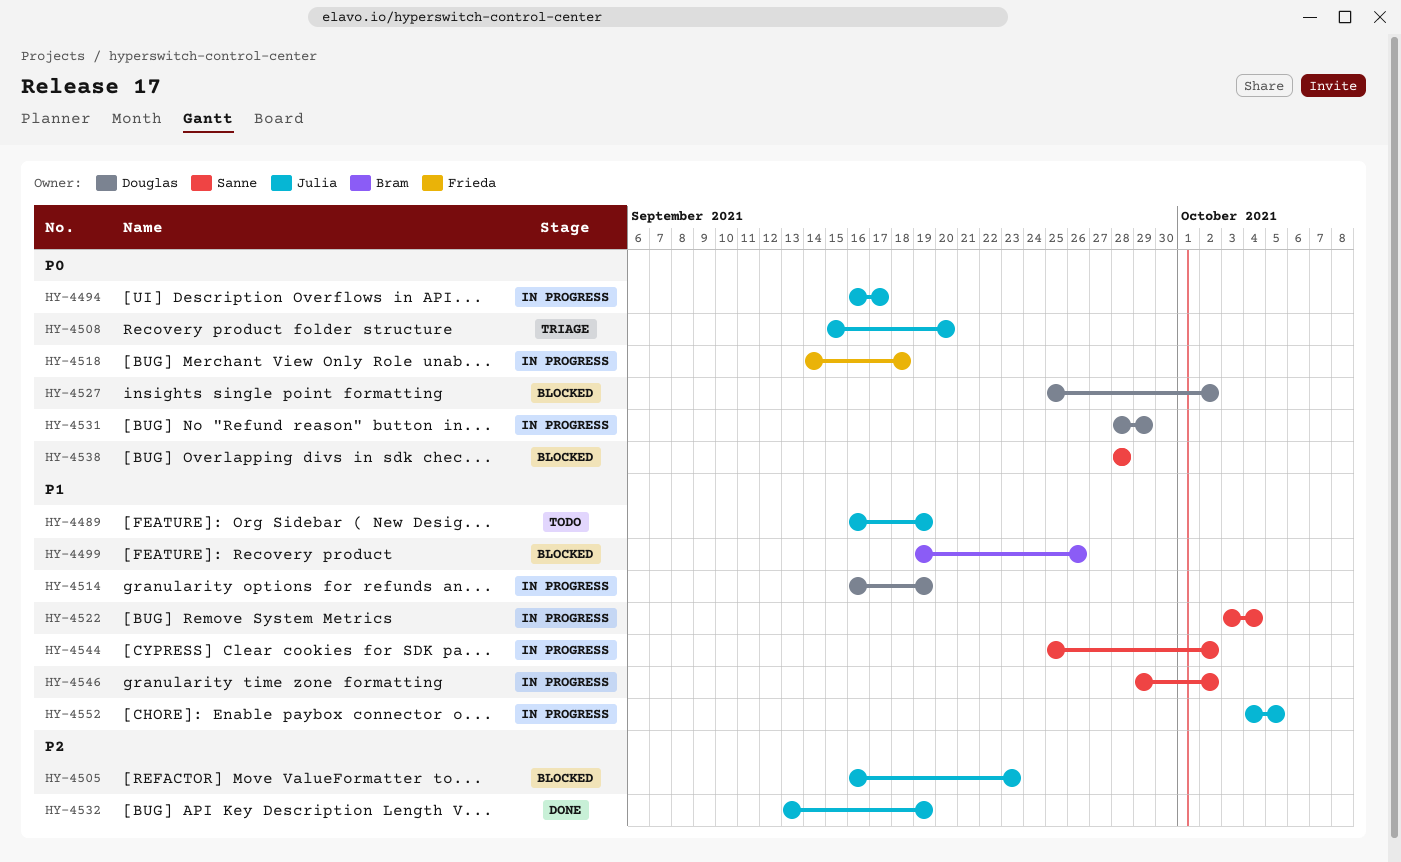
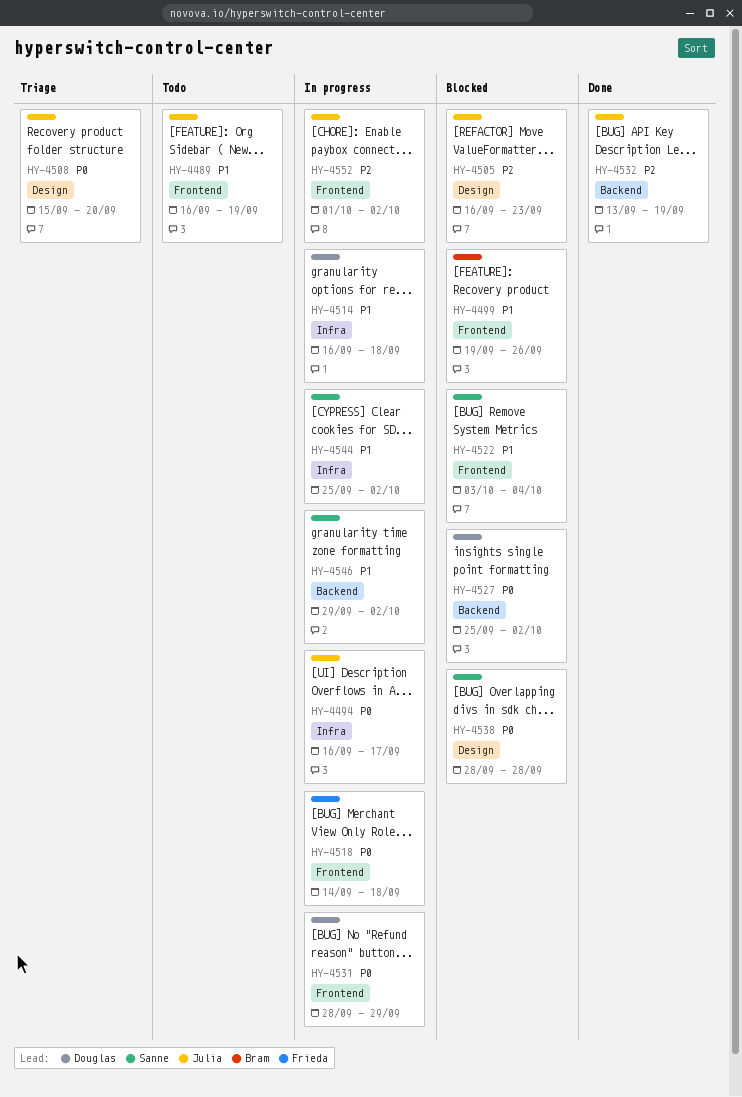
HY-4514, due: Sep 19 -> Sep 18
HY-4522, status: In progress -> Blocked
HY-4552, priority: P1 -> P2
HY-4552, start: Oct 4 -> Oct 1
HY-4552, due: Oct 5 -> Oct 2

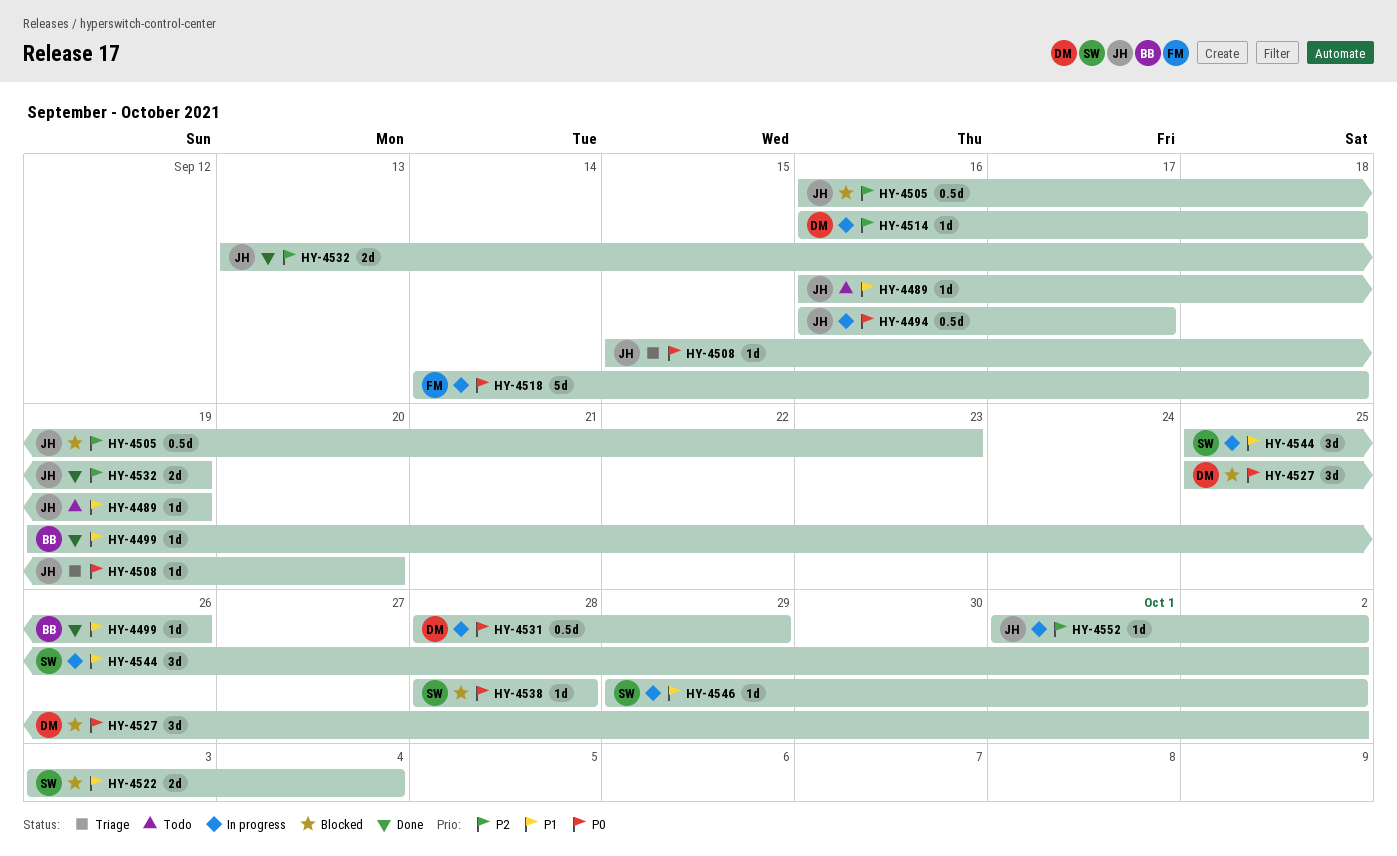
HY-4499, status: Blocked -> Done
HY-4514, priority: P1 -> P2

